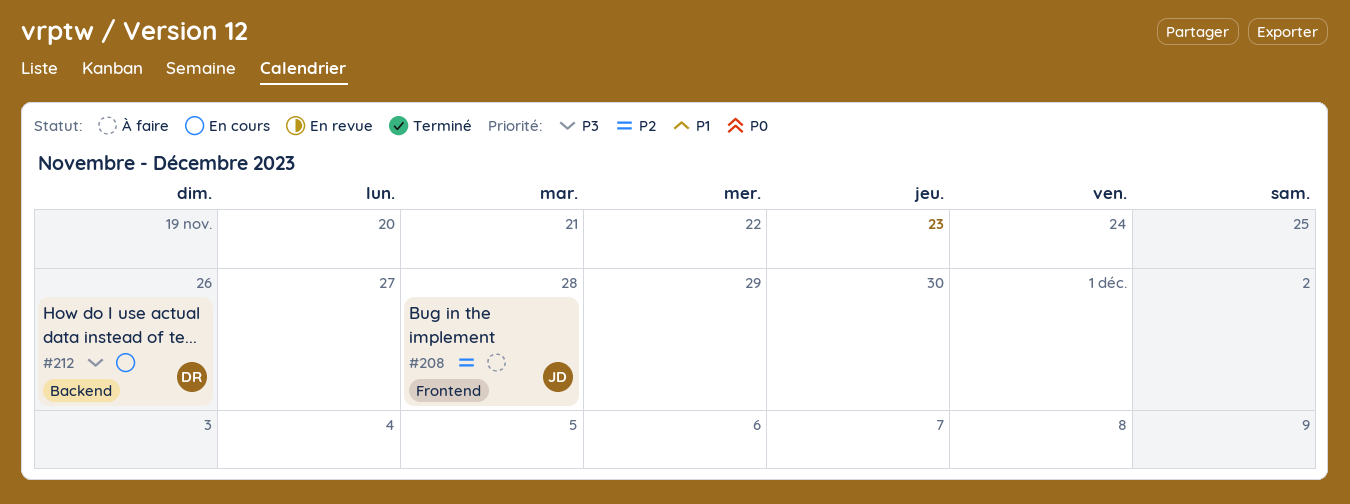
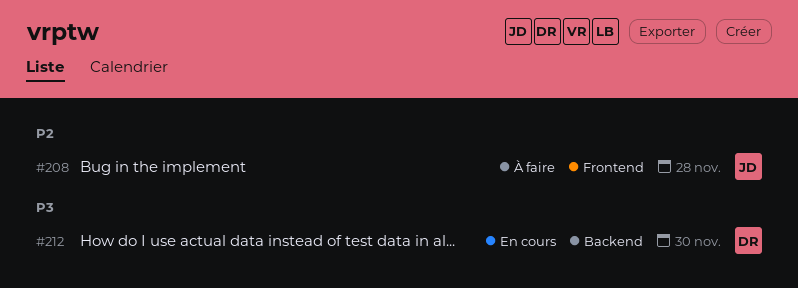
#212, due: Nov 26 -> Nov 30

